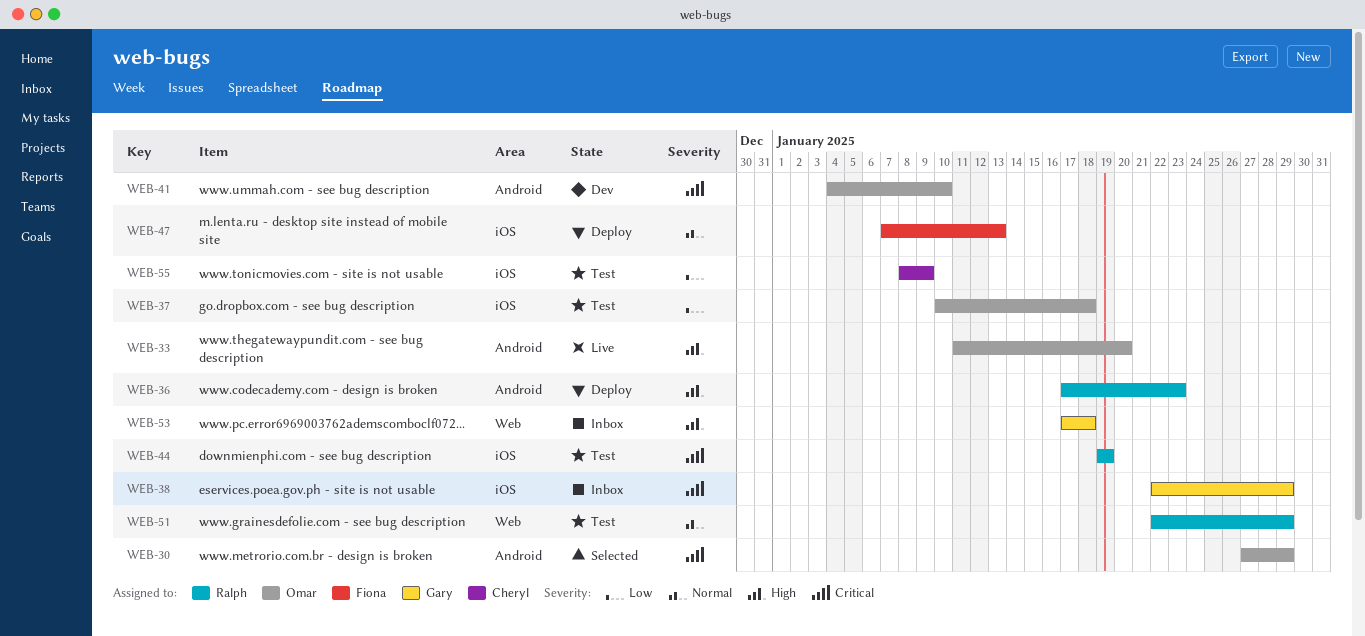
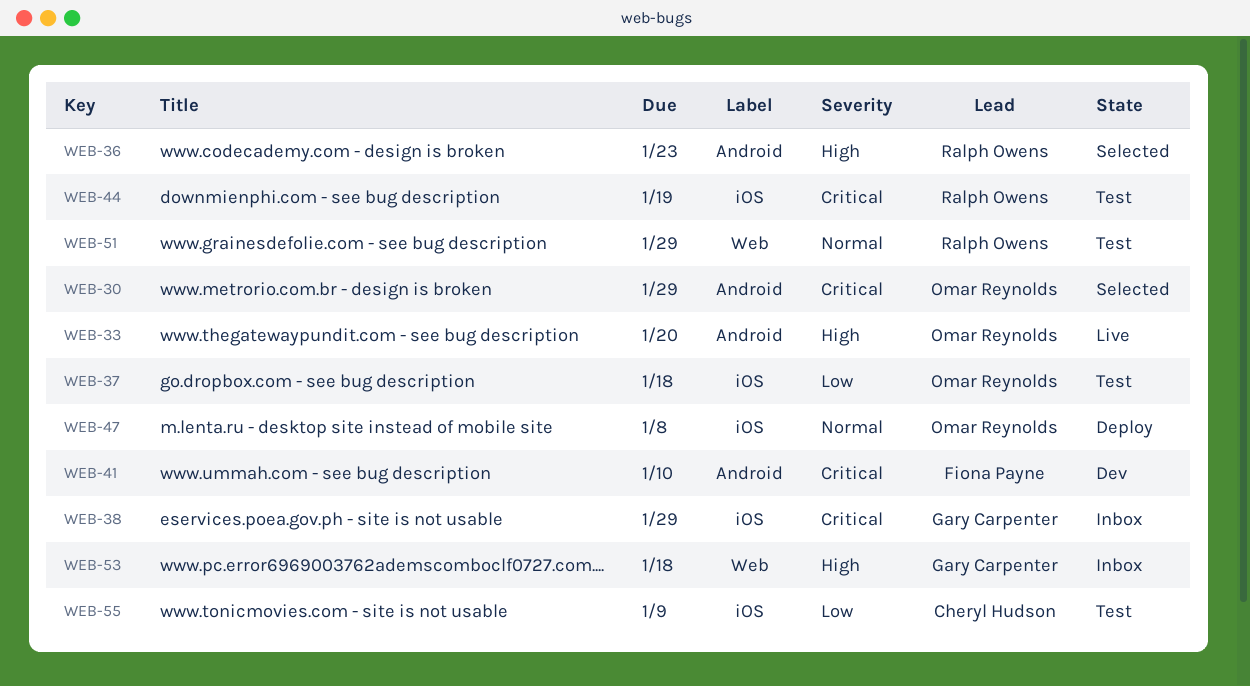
WEB-36, status: Deploy -> Selected
WEB-41, owner: Omar Reynolds -> Fiona Payne
WEB-47, owner: Fiona Payne -> Omar Reynolds
WEB-47, due: Jan 13 -> Jan 8

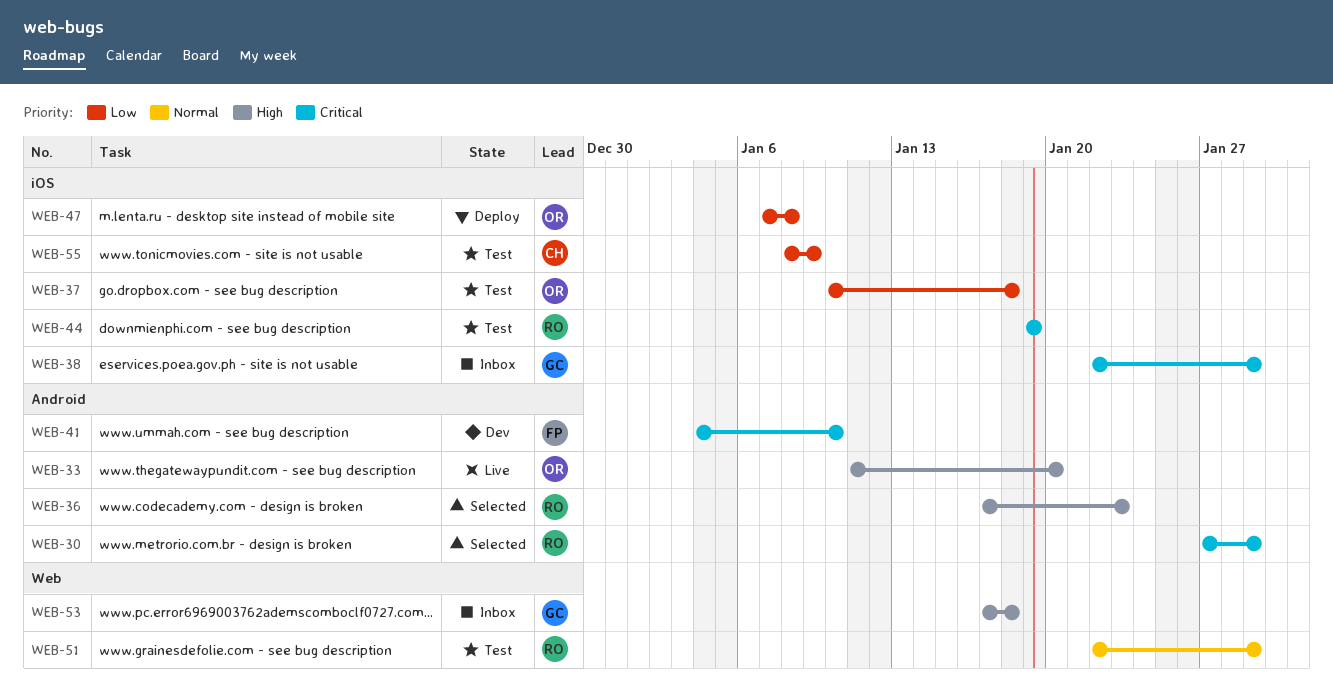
WEB-30, owner: Omar Reynolds -> Ralph Owens
WEB-47, priority: Normal -> Low

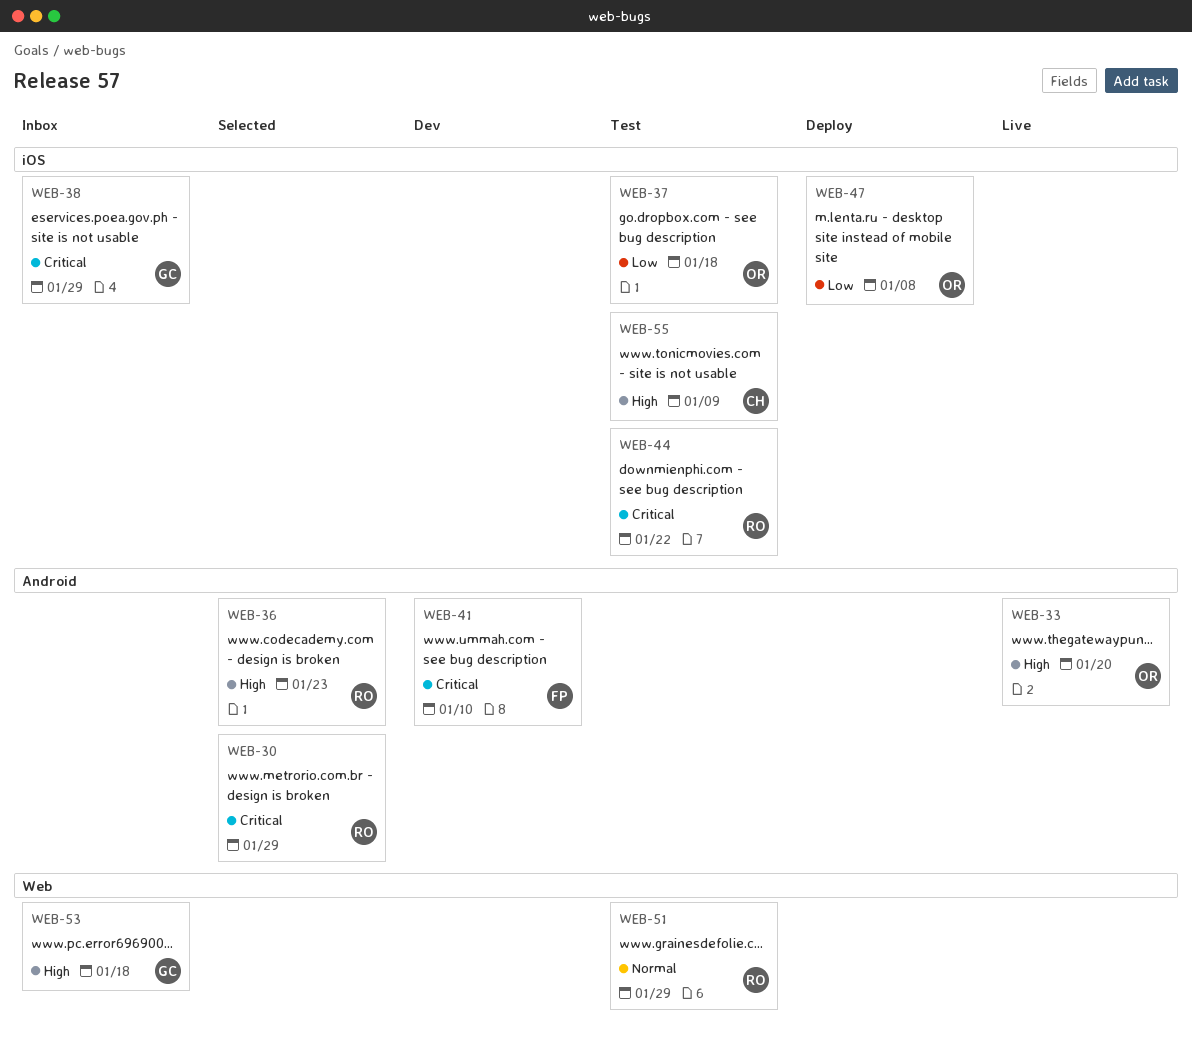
WEB-44, due: Jan 19 -> Jan 22
WEB-55, priority: Low -> High

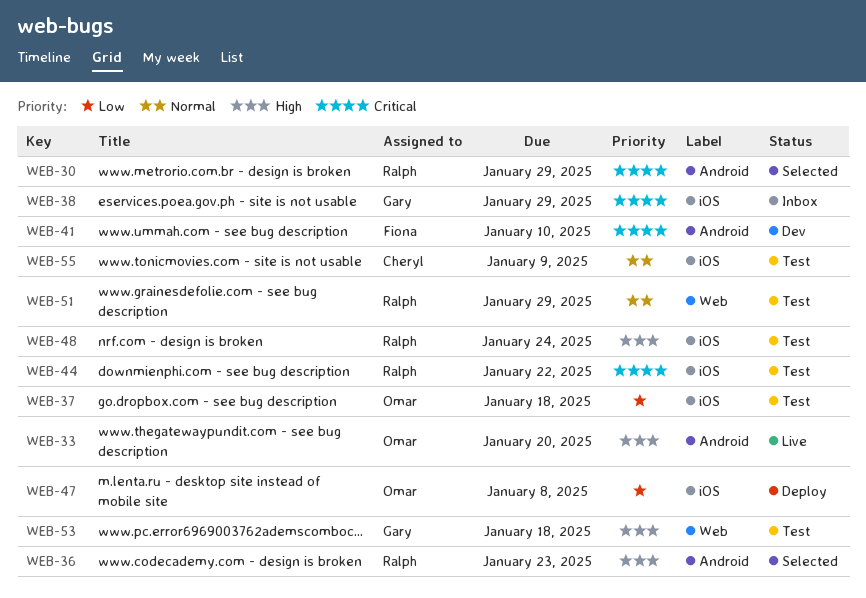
WEB-48: none -> present
WEB-53, status: Inbox -> Test
WEB-55, priority: High -> Normal

